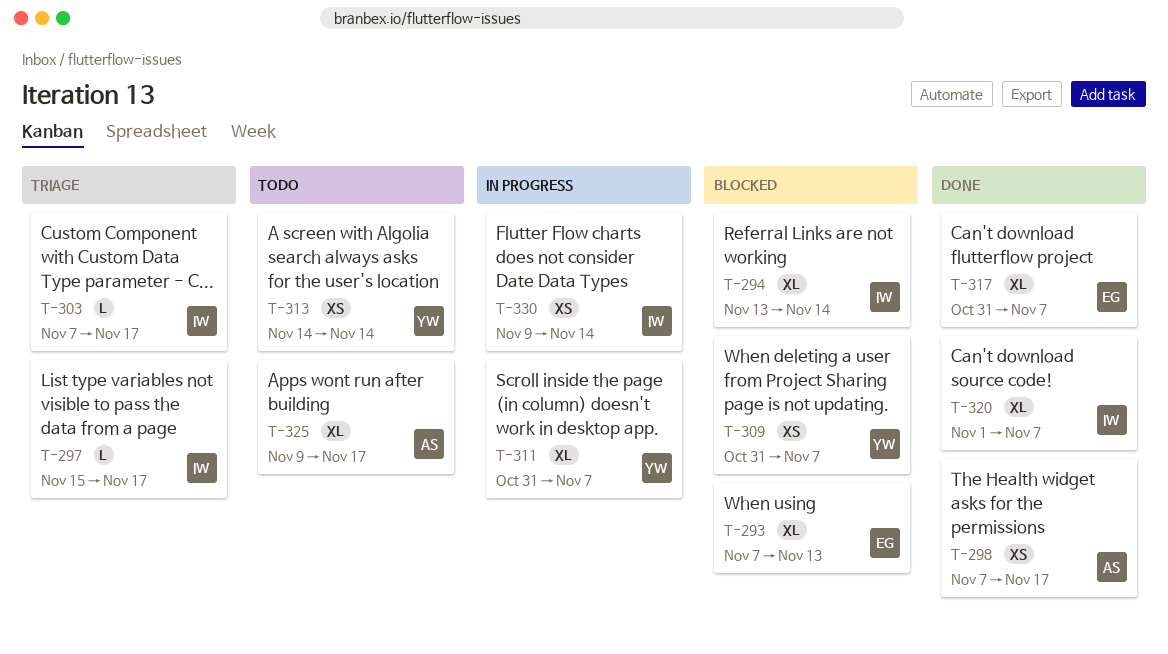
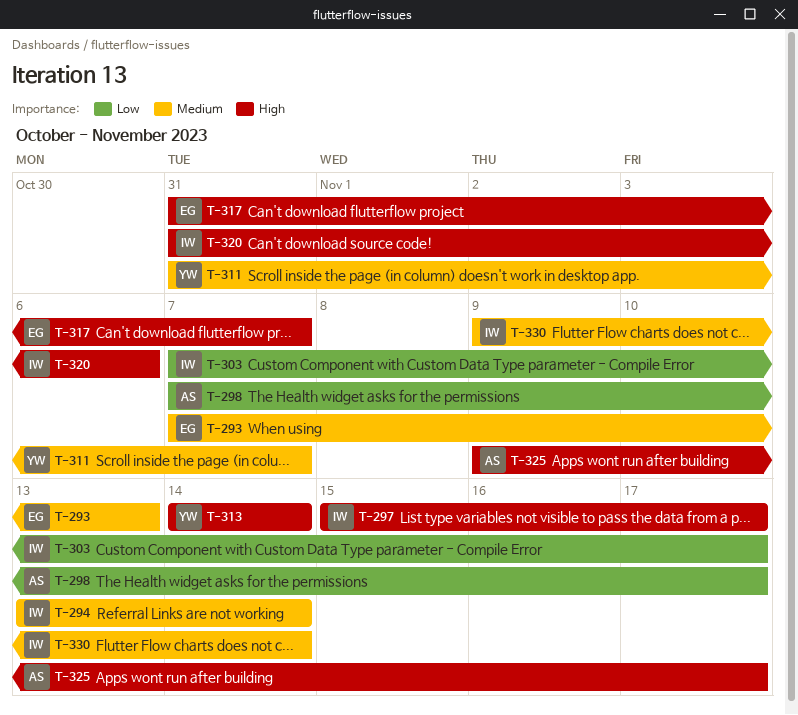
T-309: present -> none
T-320, start: Nov 1 -> Oct 31
T-320, due: Nov 7 -> Nov 6

